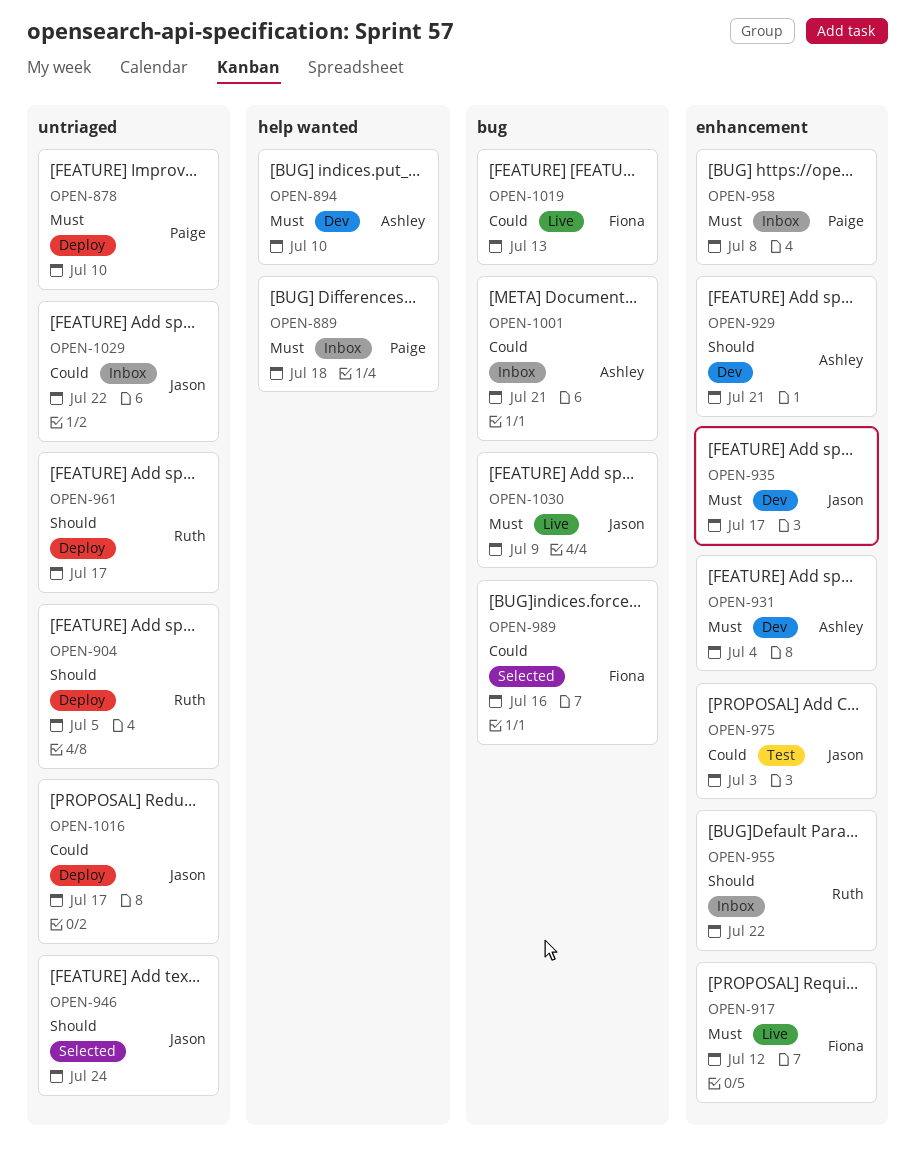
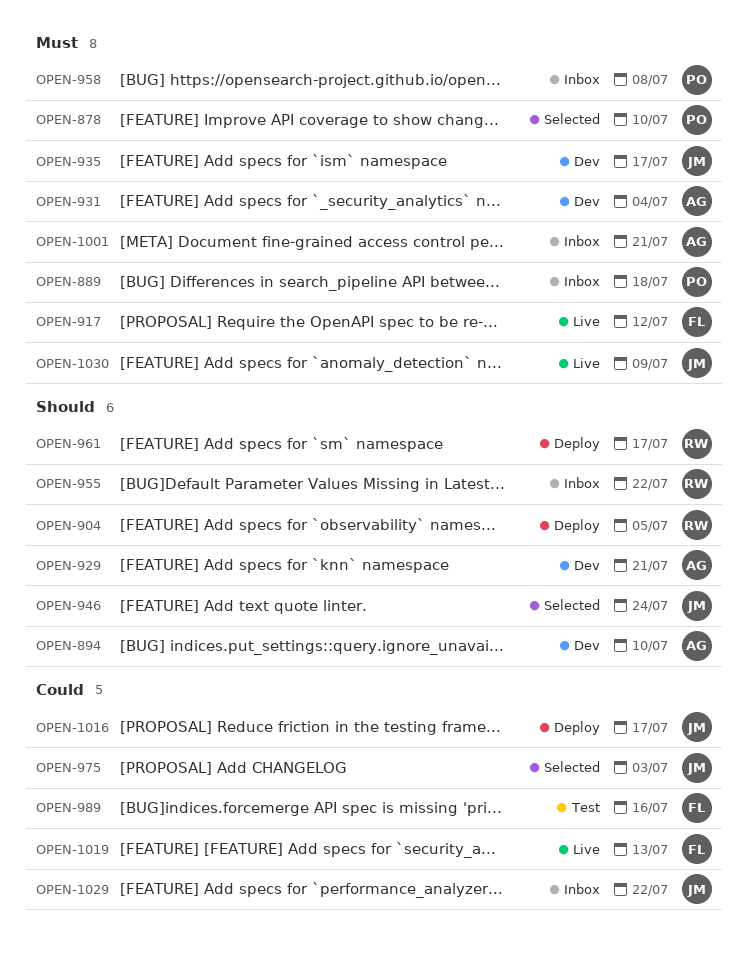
OPEN-878, status: Deploy -> Selected
OPEN-894, priority: Must -> Should
OPEN-975, status: Test -> Selected
OPEN-989, status: Selected -> Test
OPEN-1001, priority: Could -> Must

